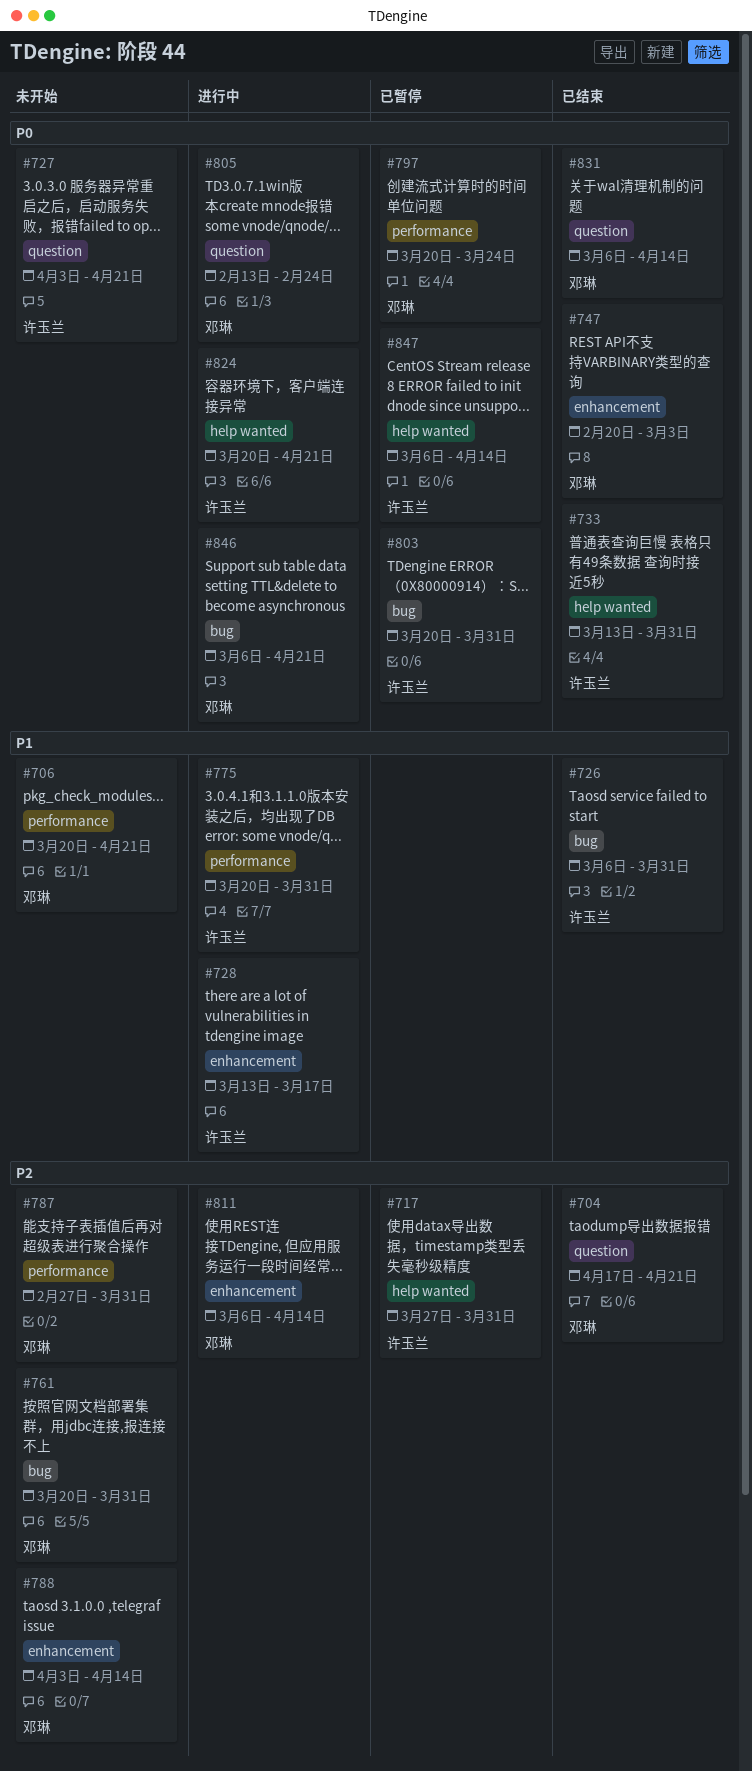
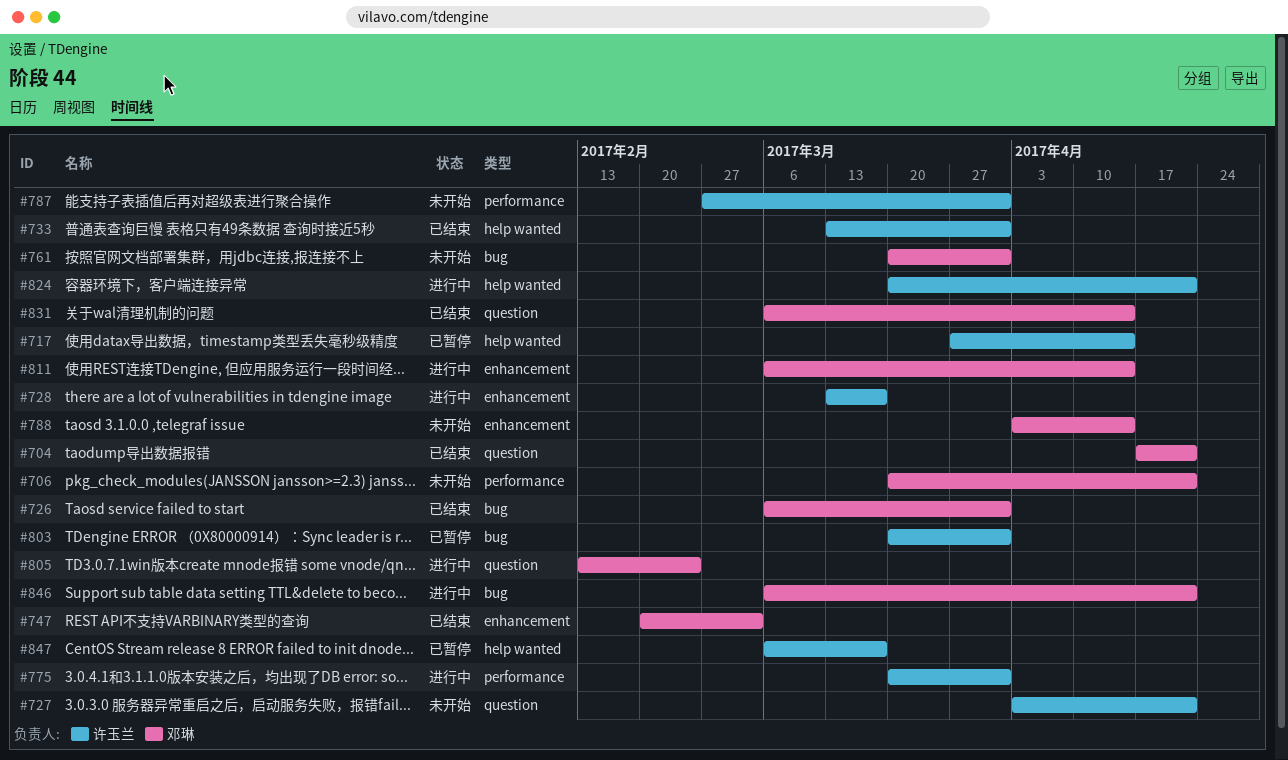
#717, due: Mar 31 -> Apr 14
#726, owner: 许玉兰 -> 邓琳
#787, owner: 邓琳 -> 许玉兰
#797: present -> none
#847, due: Apr 14 -> Mar 17

